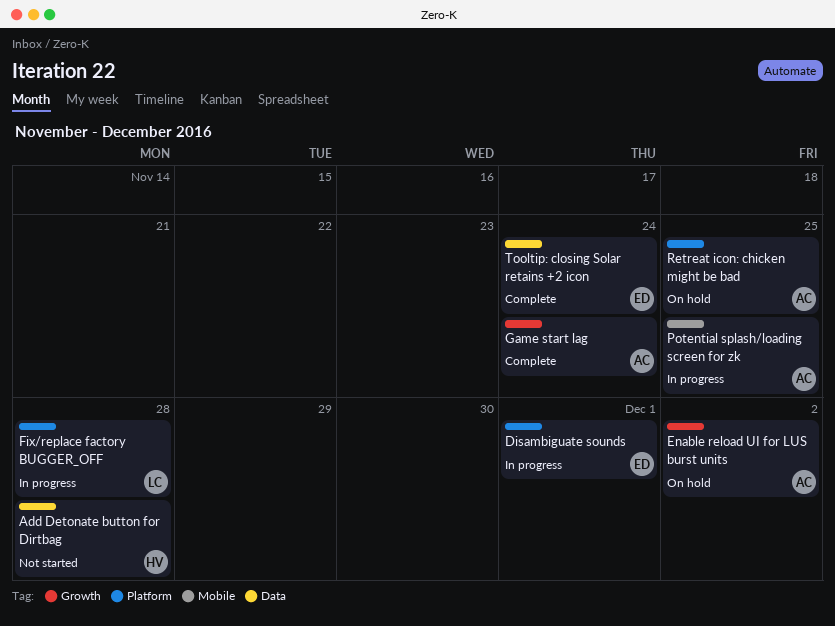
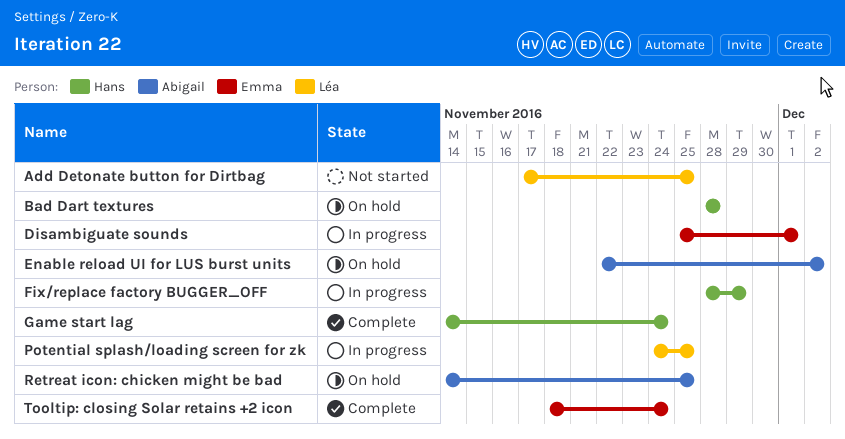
Add Detonate button for Dirtbag, owner: Hans -> Léa
Add Detonate button for Dirtbag, due: Nov 28 -> Nov 25
Bad Dart textures: none -> present
Fix/replace factory BUGGER_OFF, owner: Léa -> Hans
Fix/replace factory BUGGER_OFF, due: Nov 28 -> Nov 29
Game start lag, owner: Abigail -> Hans
Potential splash/loading screen for zk, owner: Abigail -> Léa

